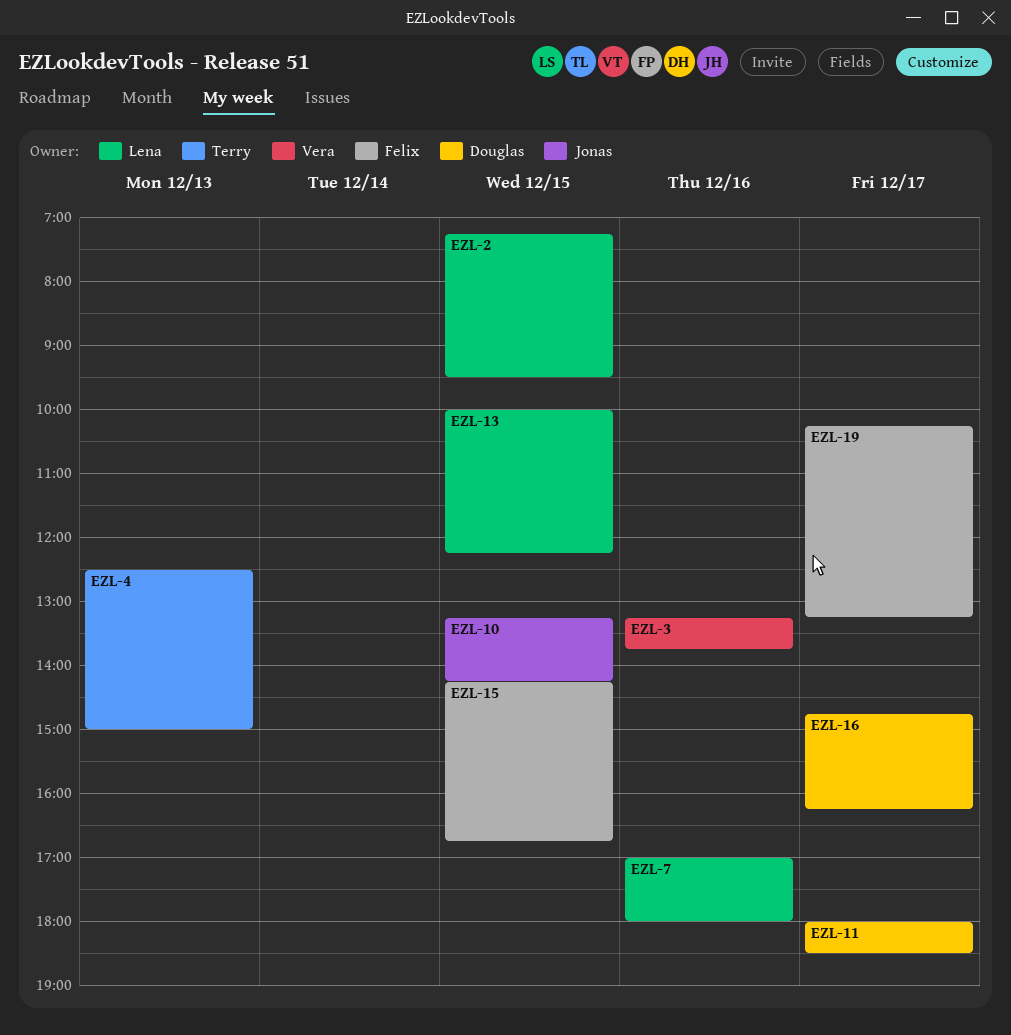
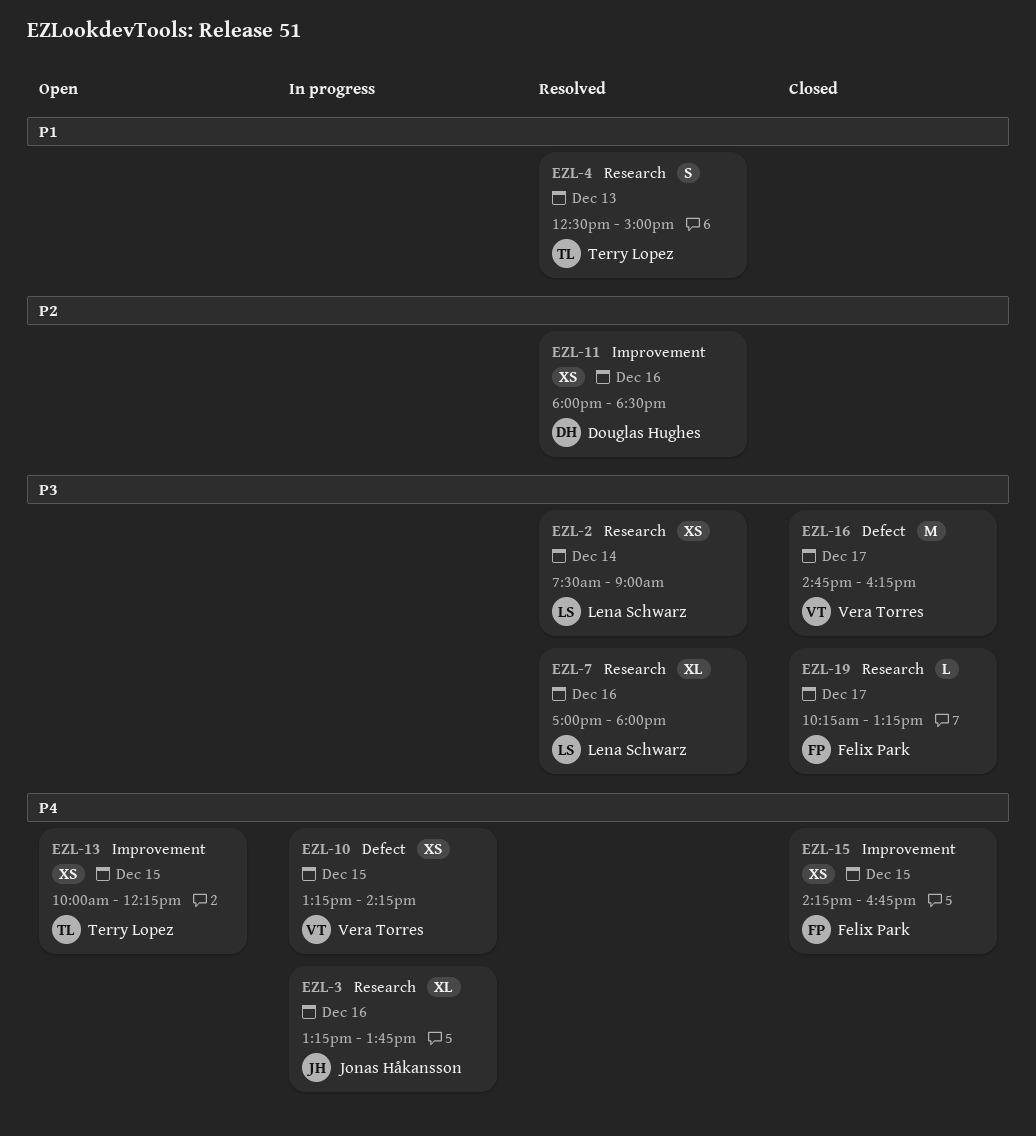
EZL-2, day: Dec 15 -> Dec 14
EZL-2, begins: 07:15 -> 07:30
EZL-2, ends: 09:30 -> 09:00
EZL-3, owner: Vera Torres -> Jonas Håkansson
EZL-10, owner: Jonas Håkansson -> Vera Torres
EZL-11, day: Dec 17 -> Dec 16
EZL-13, owner: Lena Schwarz -> Terry Lopez
EZL-16, owner: Douglas Hughes -> Vera Torres

